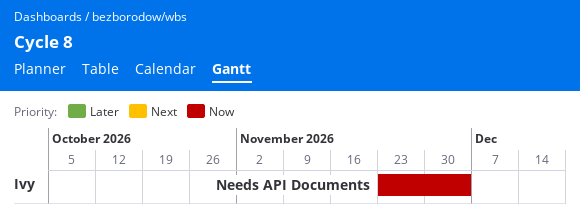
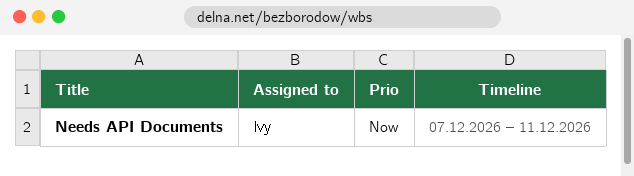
Needs API Documents, start: Nov 23 -> Dec 7
Needs API Documents, due: Dec 4 -> Dec 11

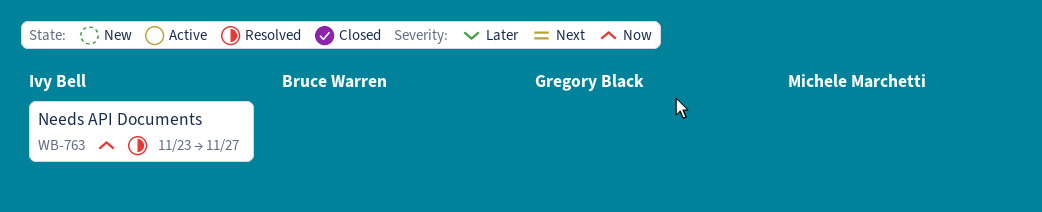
Needs API Documents, start: Dec 7 -> Nov 23
Needs API Documents, due: Dec 11 -> Nov 27

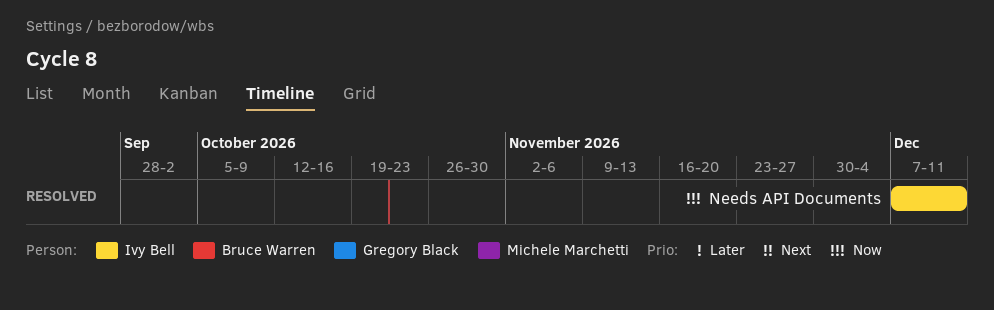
Needs API Documents, start: Nov 23 -> Dec 7
Needs API Documents, due: Nov 27 -> Dec 11

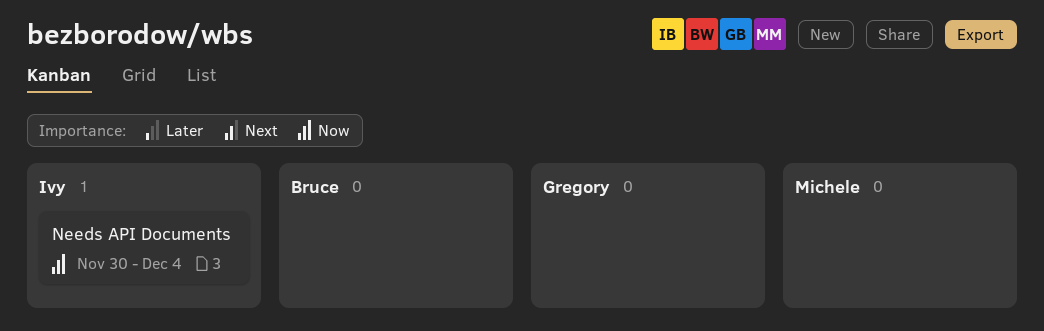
Needs API Documents, start: Dec 7 -> Nov 30
Needs API Documents, due: Dec 11 -> Dec 4

